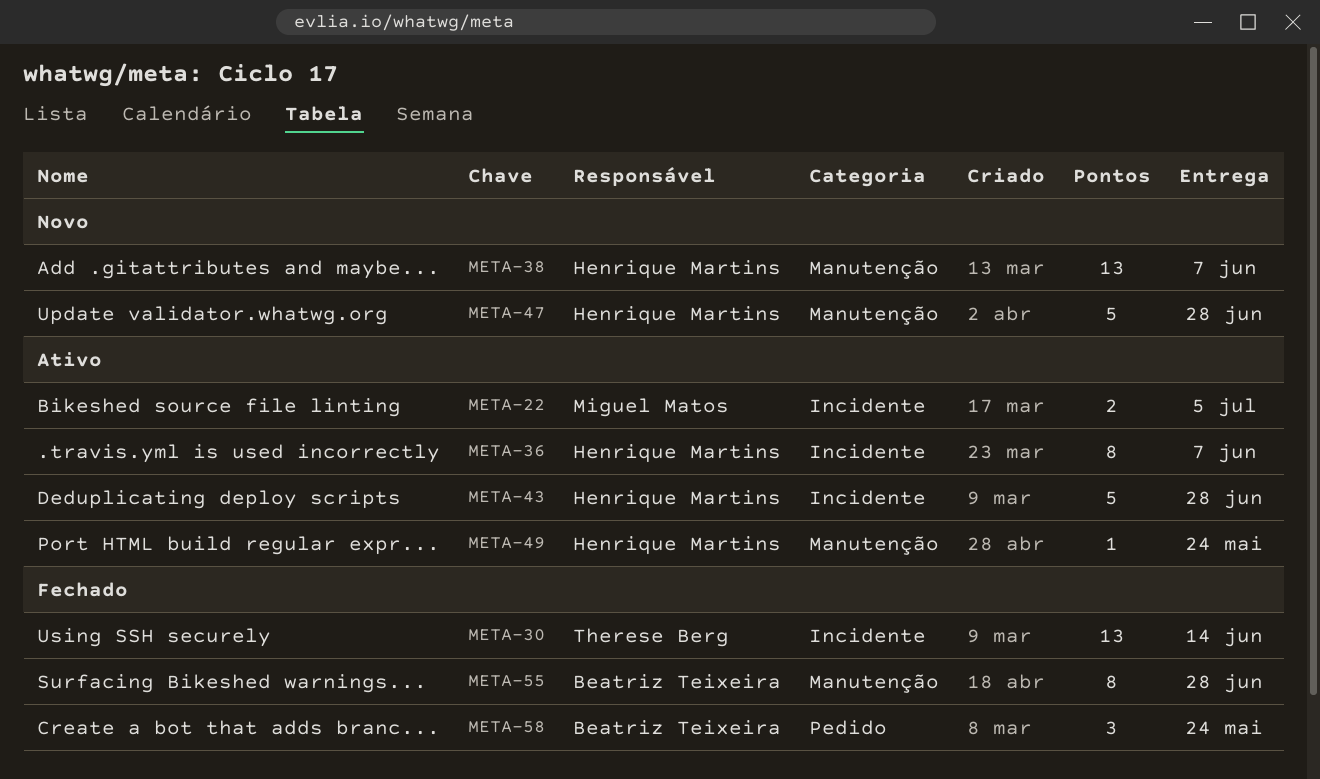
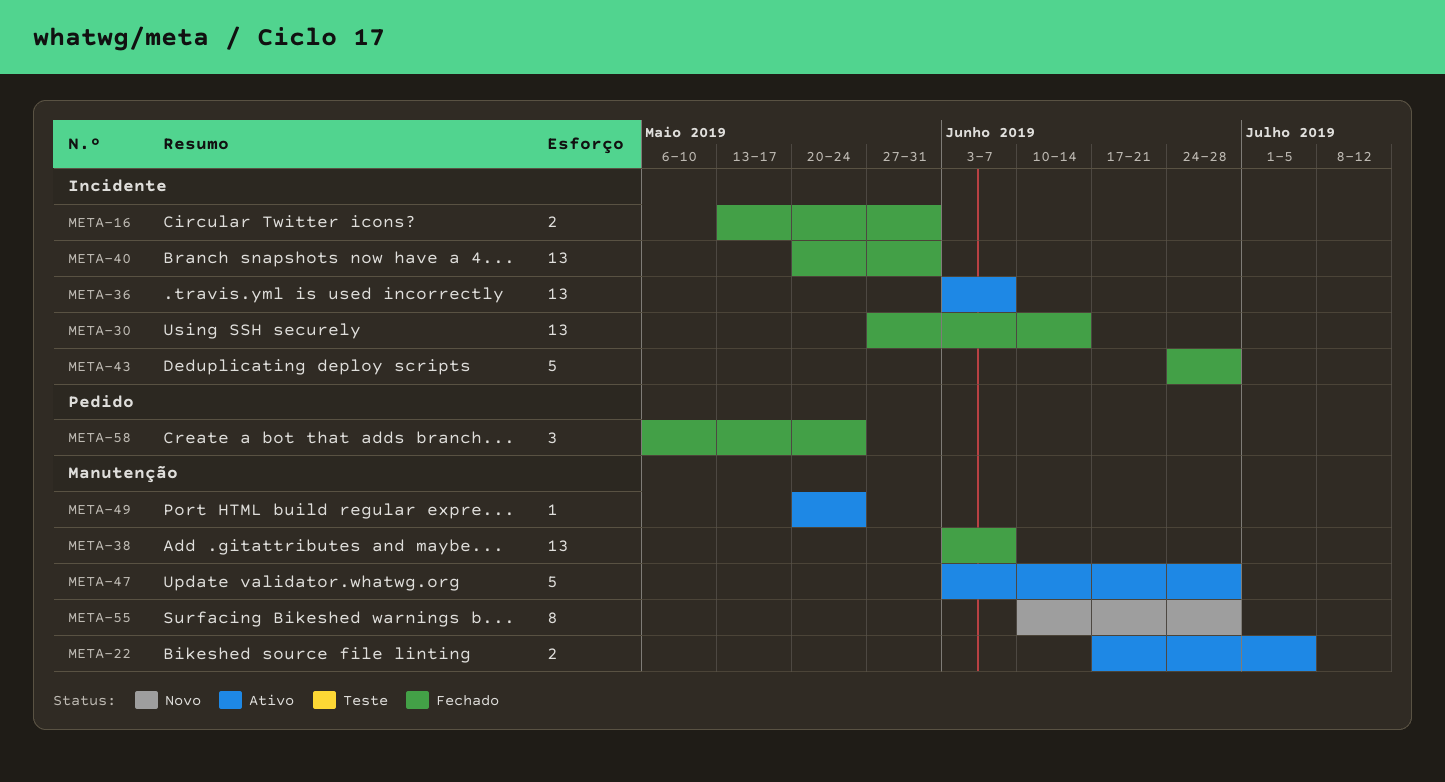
META-16: none -> present
META-22, label: Incidente -> Manutenção
META-36, estimate: 8 -> 13
META-38, status: Novo -> Fechado
META-40: none -> present
META-43, status: Ativo -> Fechado
META-47, status: Novo -> Ativo
META-55, status: Fechado -> Novo

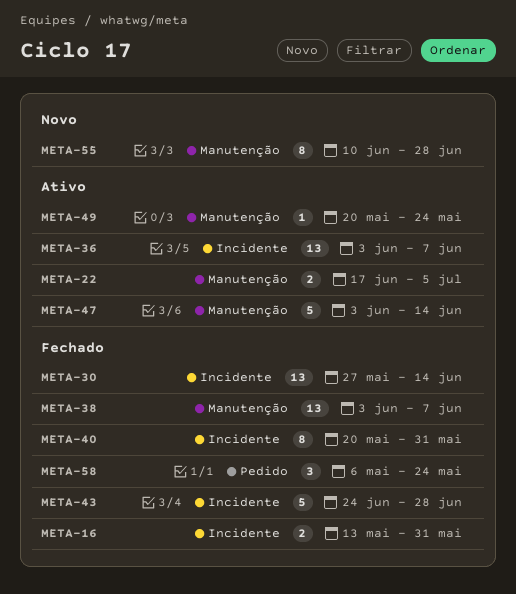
META-40, estimate: 13 -> 8
META-47, due: Jun 28 -> Jun 14

